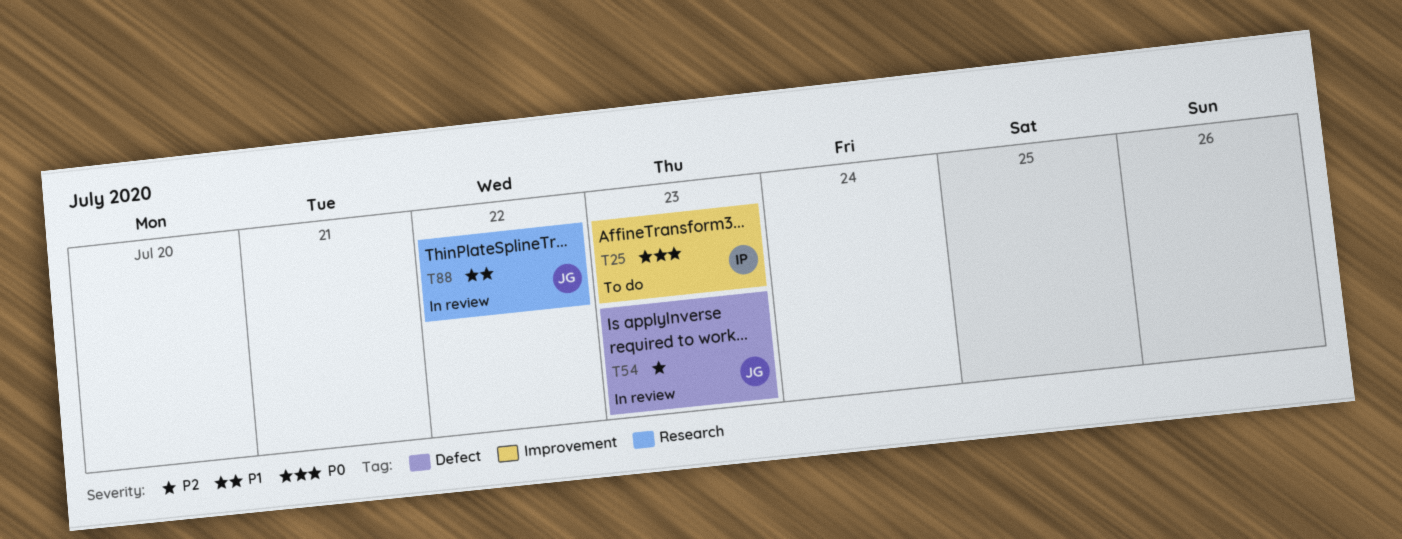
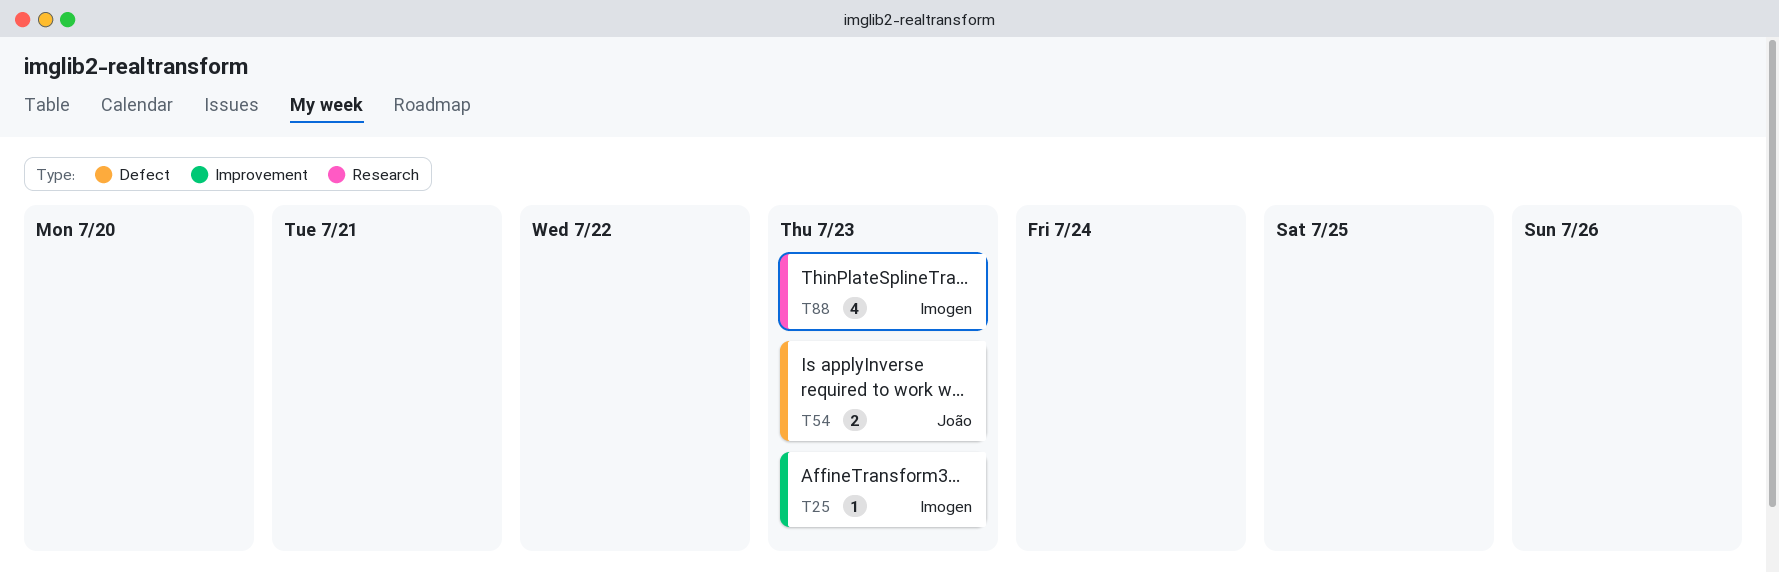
T88, owner: João -> Imogen
T88, due: Jul 22 -> Jul 23

